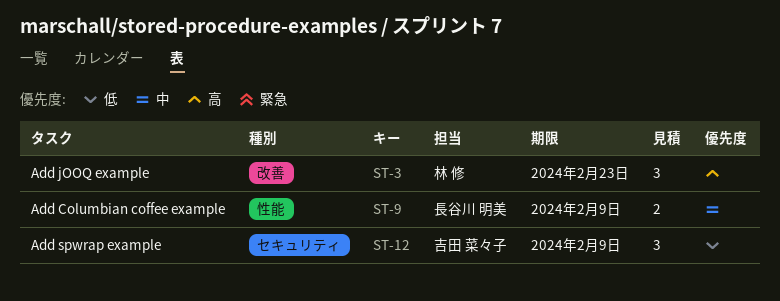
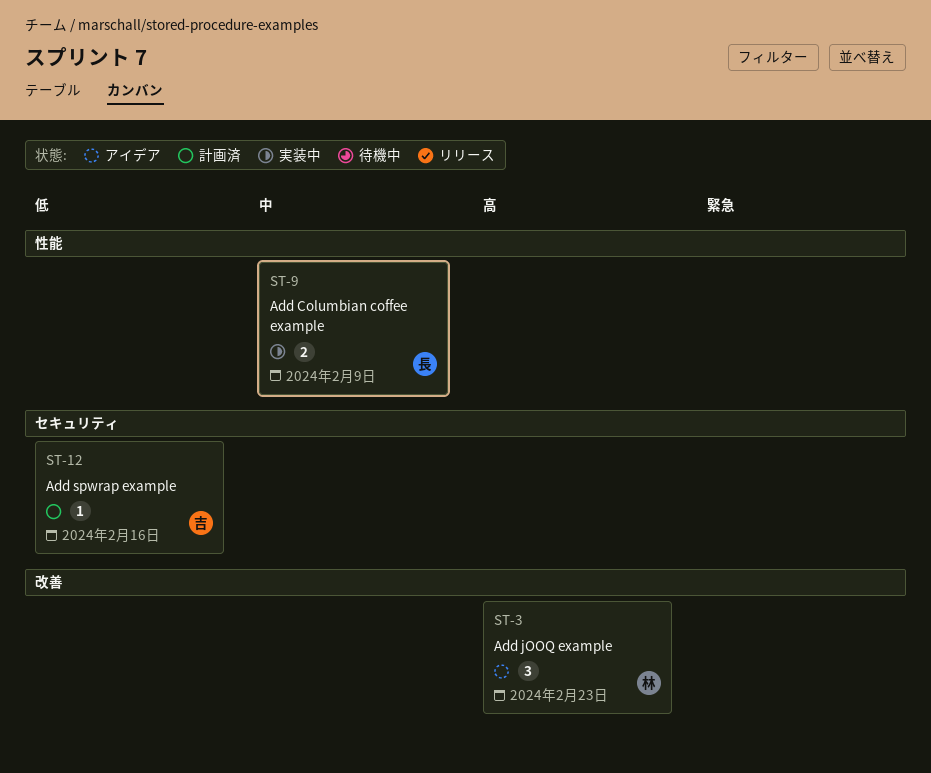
ST-12, estimate: 3 -> 1
ST-12, due: Feb 9 -> Feb 16

